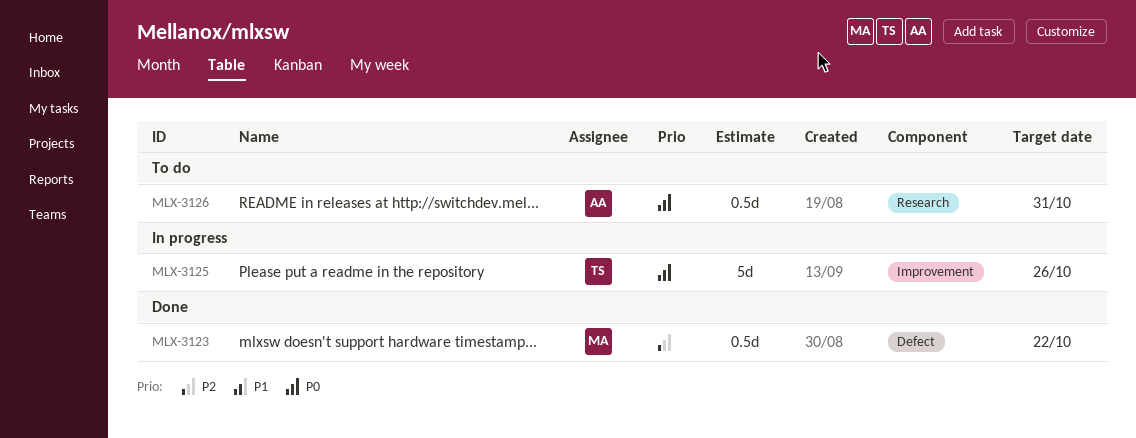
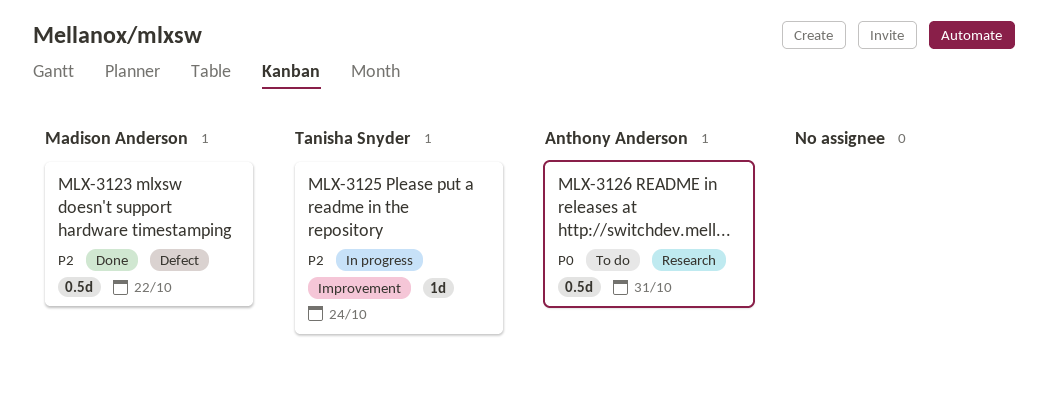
MLX-3125, priority: P0 -> P2
MLX-3125, estimate: 5d -> 1d
MLX-3125, due: Oct 26 -> Oct 24

